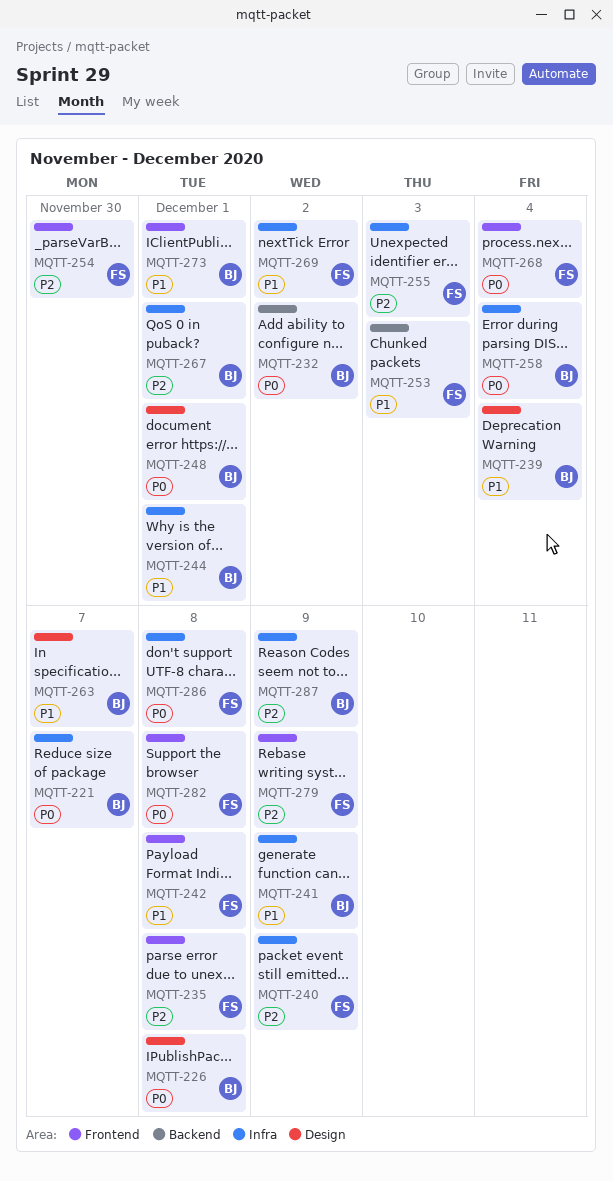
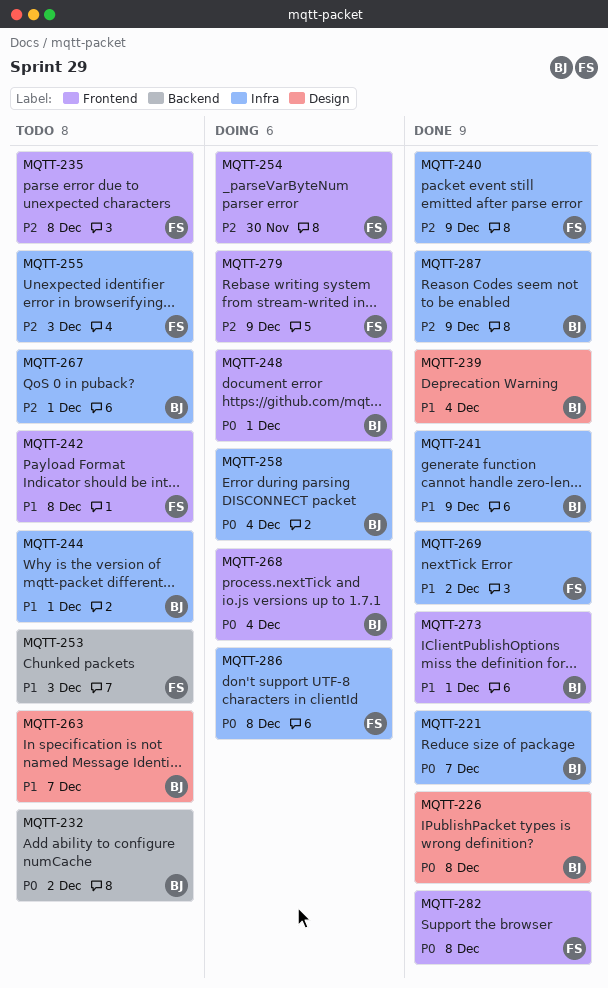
MQTT-248, label: Design -> Frontend
MQTT-268, owner: FS -> BJ

